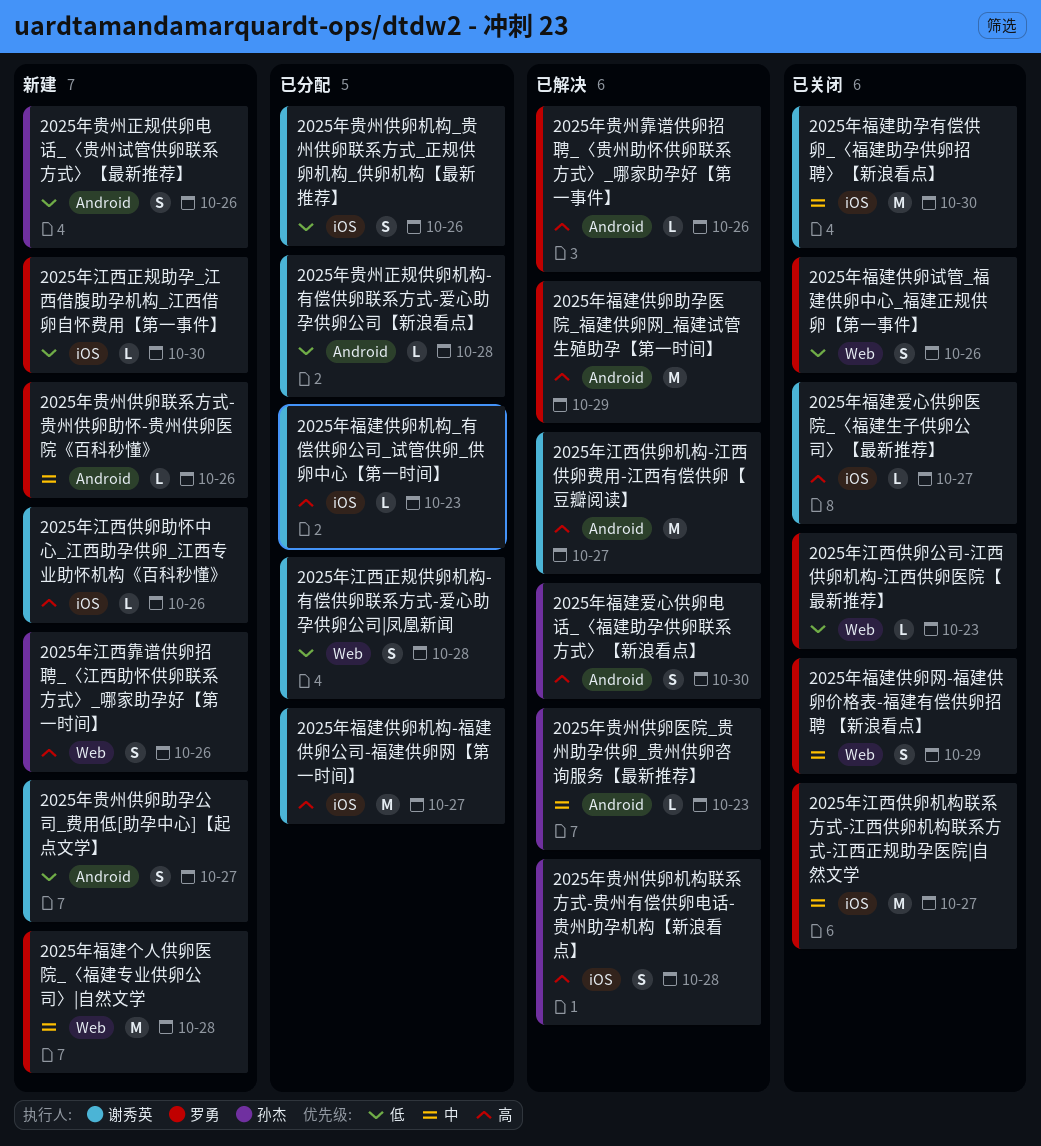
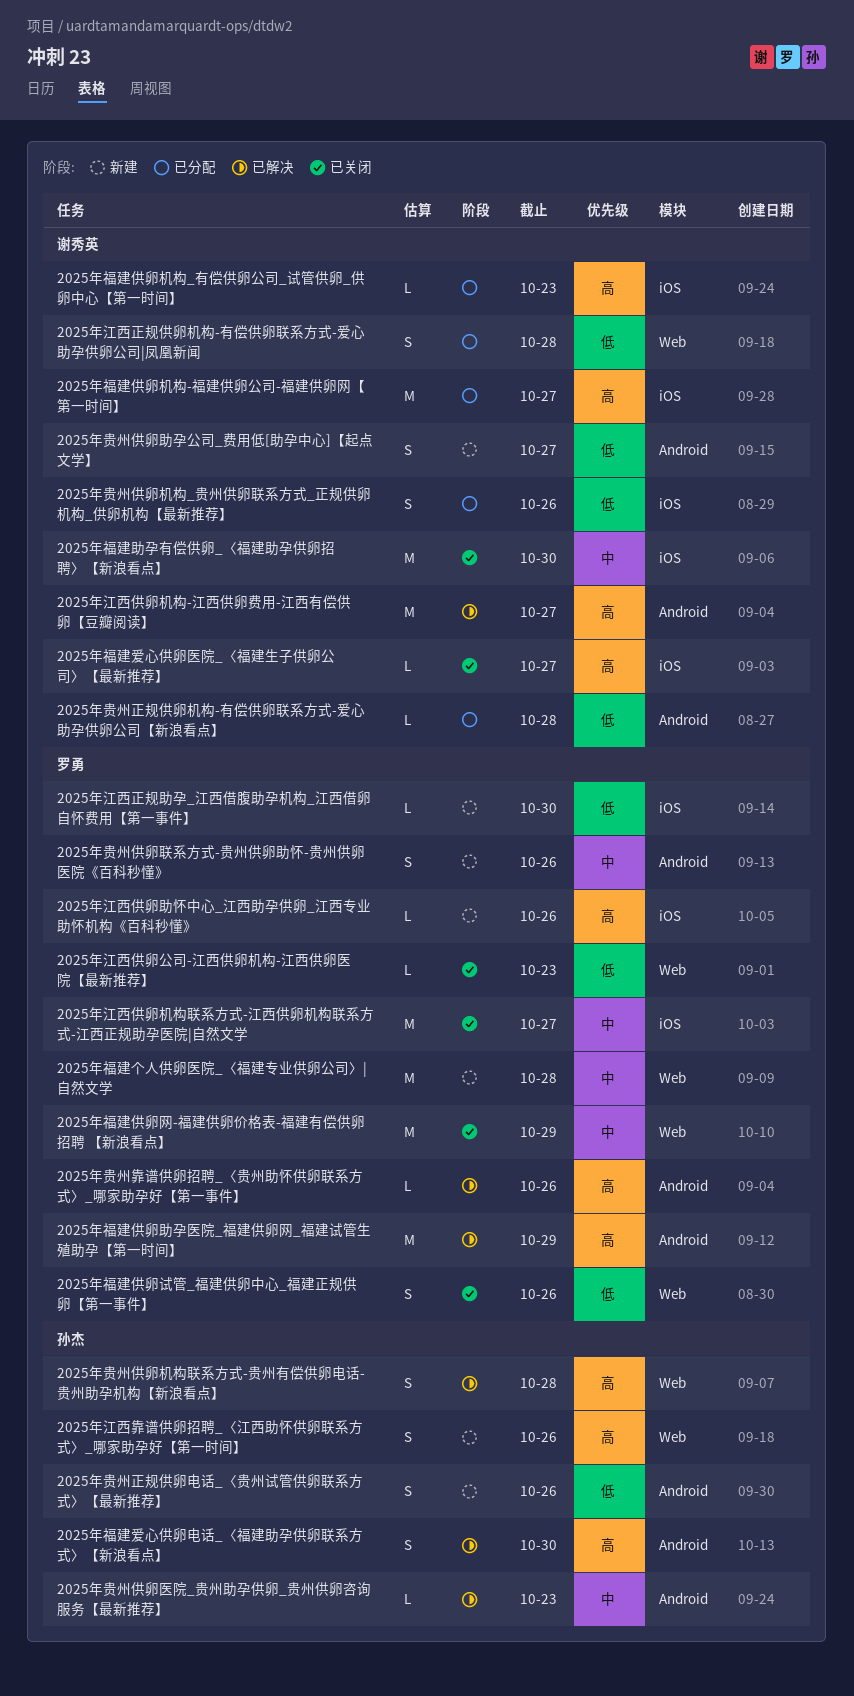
2025年江西供卵助怀中心_江西助孕供卵_江西专业助怀机构《百科秒懂》, owner: 谢秀英 -> 罗勇
2025年福建供卵网-福建供卵价格表-福建有偿供卵招聘 【新浪看点】, estimate: S -> M
2025年贵州供卵机构联系方式-贵州有偿供卵电话-贵州助孕机构【新浪看点】, label: iOS -> Web
2025年贵州供卵联系方式-贵州供卵助怀-贵州供卵医院《百科秒懂》, estimate: L -> S

